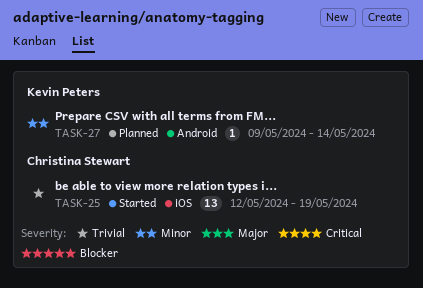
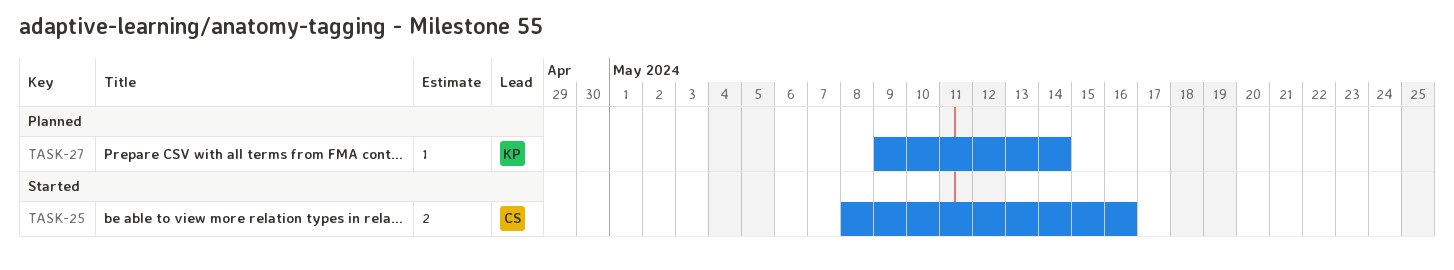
TASK-25, estimate: 13 -> 2
TASK-25, start: May 12 -> May 8
TASK-25, due: May 19 -> May 16

